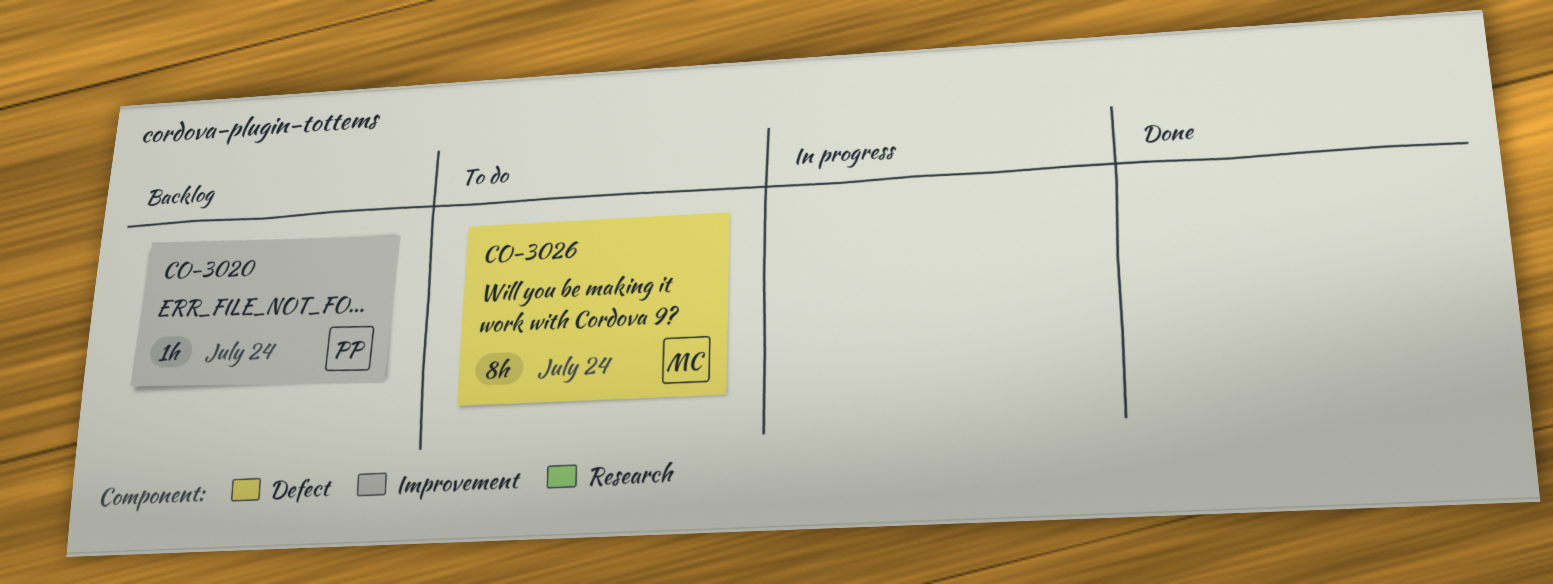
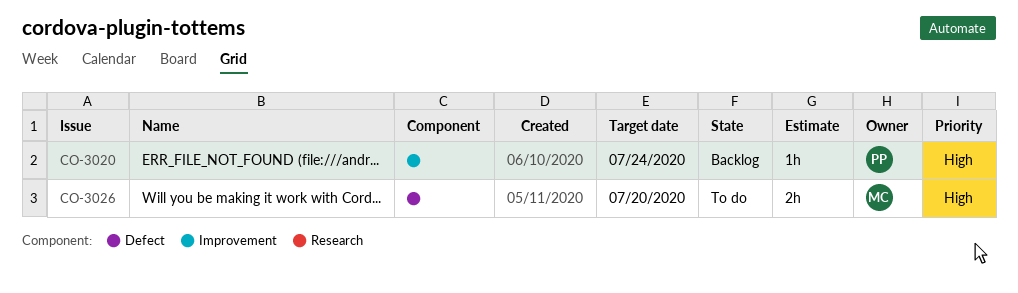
CO-3026, estimate: 8h -> 2h
CO-3026, due: Jul 24 -> Jul 20

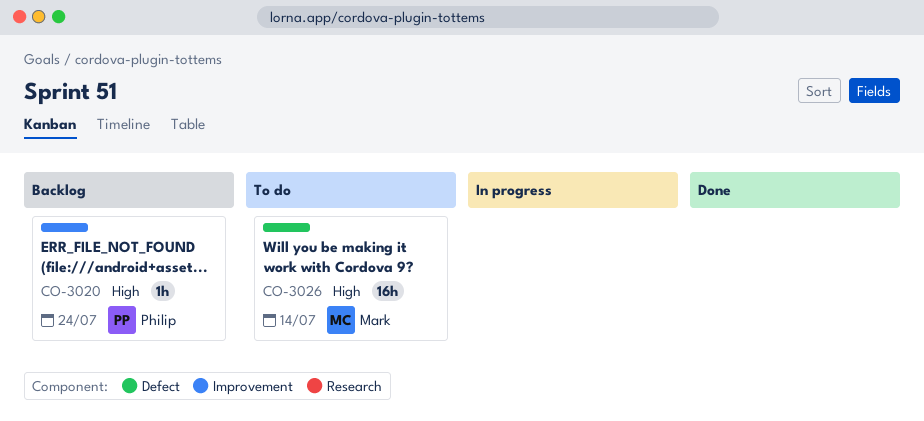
CO-3026, estimate: 2h -> 16h
CO-3026, due: Jul 20 -> Jul 14

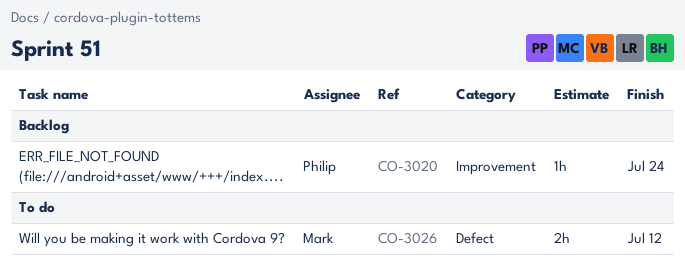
CO-3026, estimate: 16h -> 2h
CO-3026, due: Jul 14 -> Jul 12

